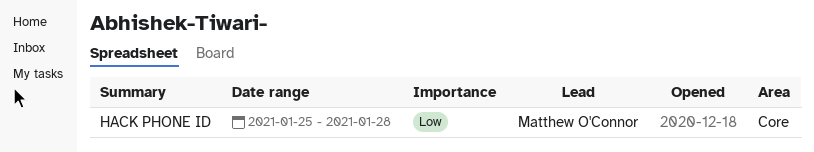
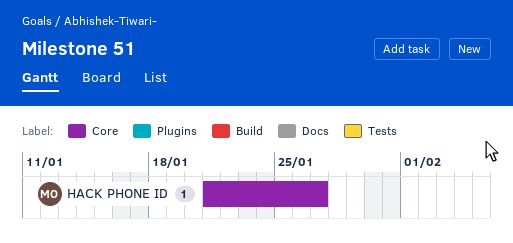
HACK PHONE ID, start: Jan 25 -> Jan 21
HACK PHONE ID, due: Jan 28 -> Jan 27

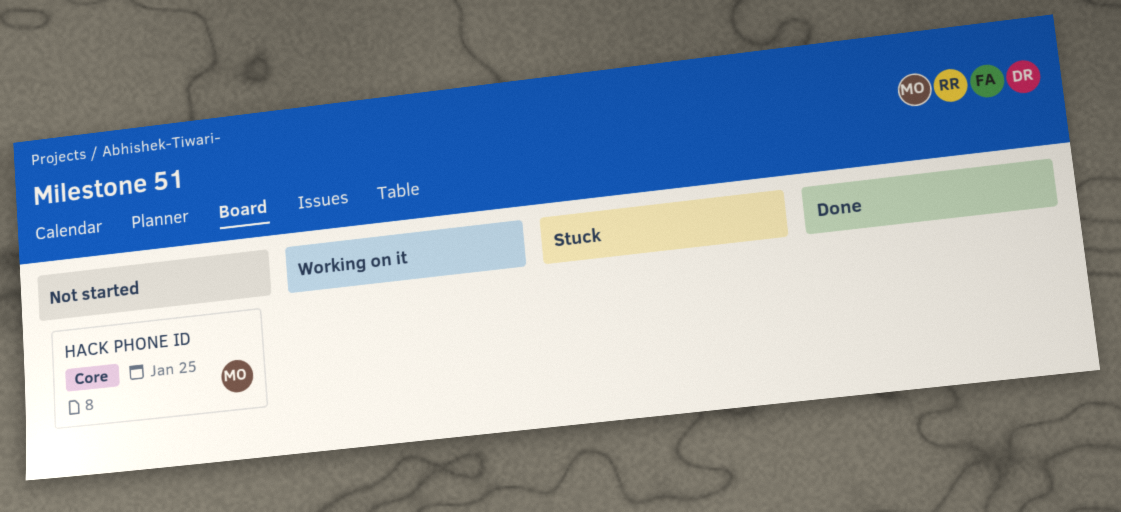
HACK PHONE ID, due: Jan 27 -> Jan 25

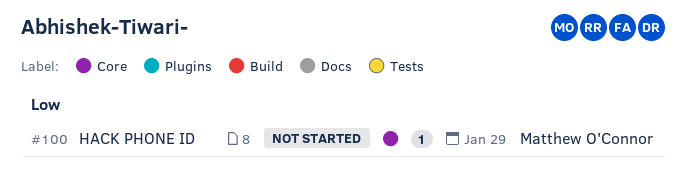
HACK PHONE ID, due: Jan 25 -> Jan 29

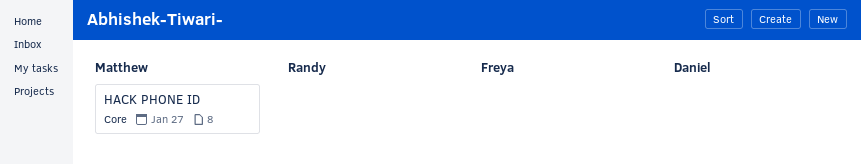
HACK PHONE ID, due: Jan 29 -> Jan 27

